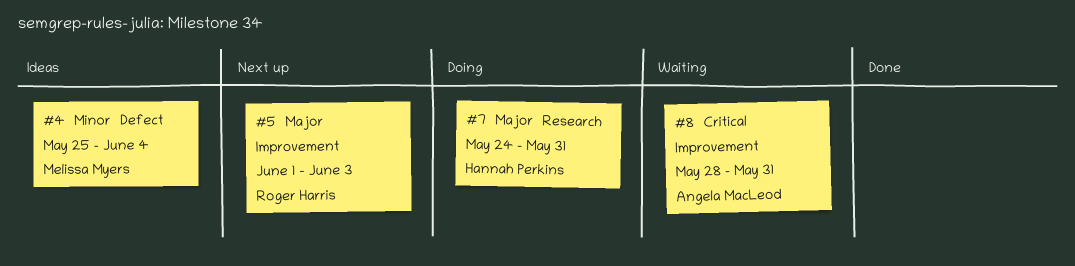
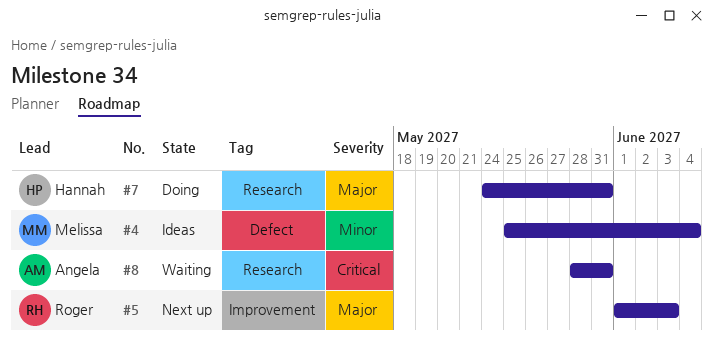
#8, label: Improvement -> Research

